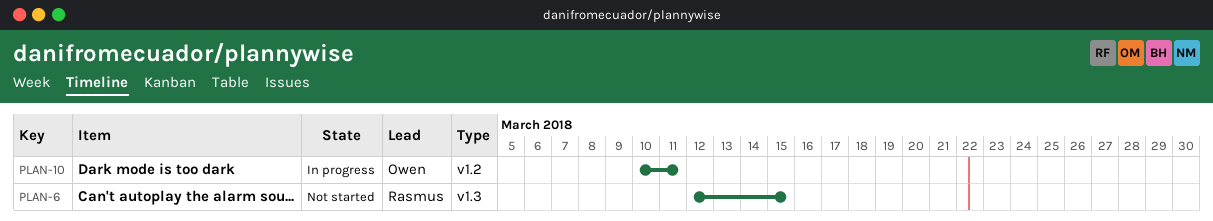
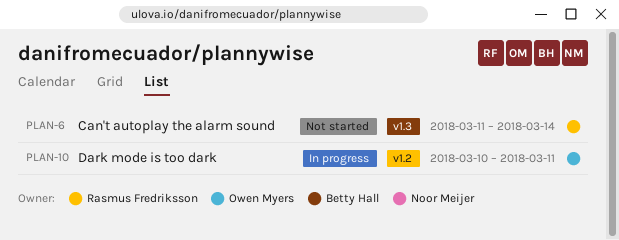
PLAN-6, start: Mar 12 -> Mar 11
PLAN-6, due: Mar 15 -> Mar 14

